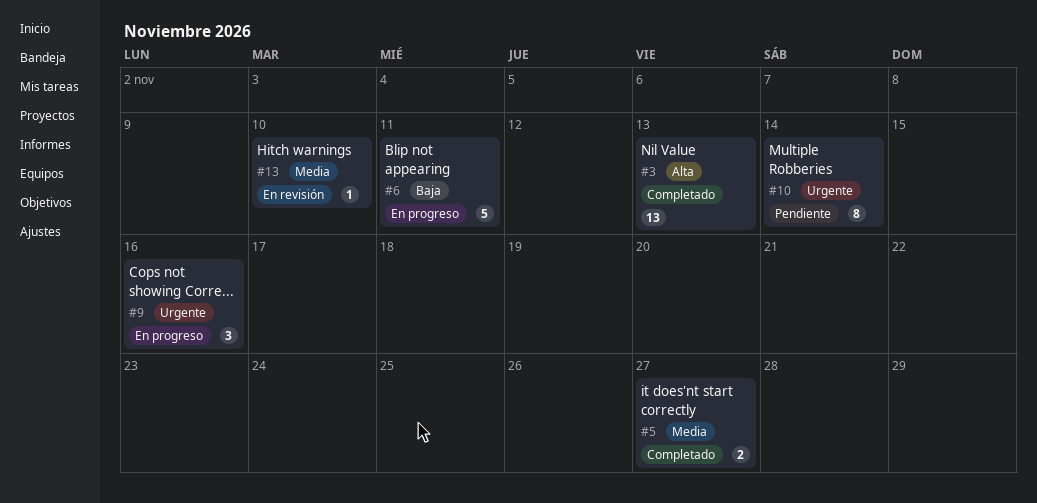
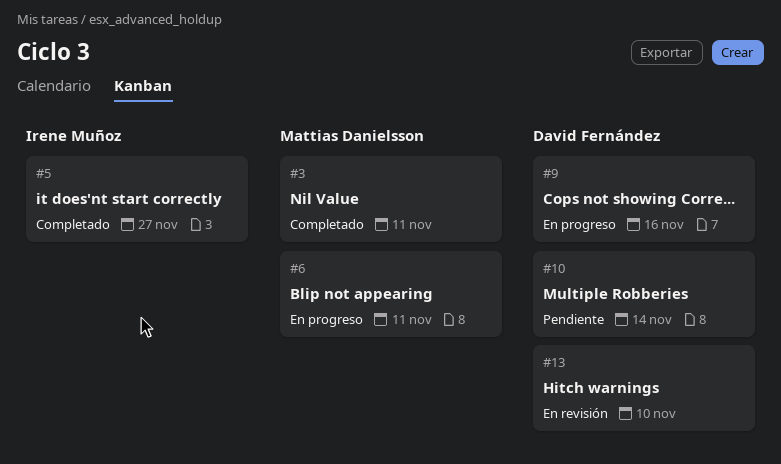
#3, due: Nov 13 -> Nov 11

